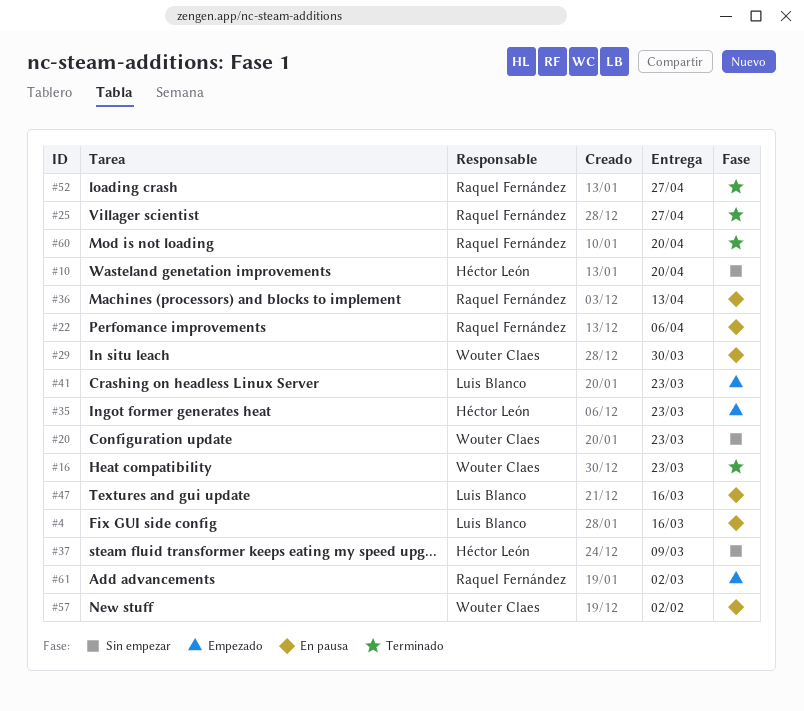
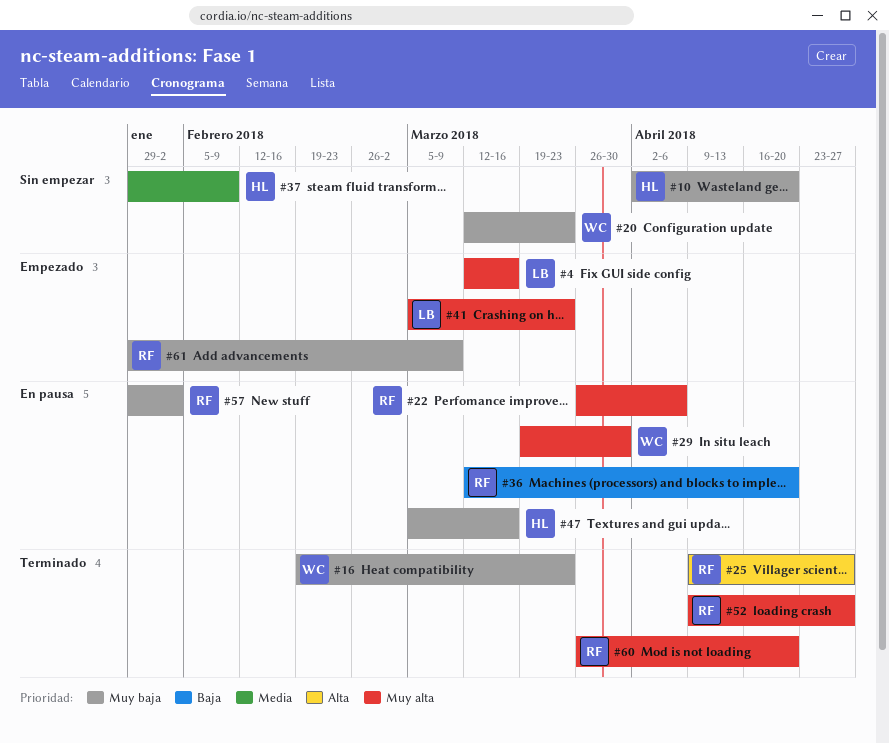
#4, status: En pausa -> Empezado
#35: present -> none
#36, due: Apr 13 -> Apr 20
#37, due: Mar 9 -> Feb 9
#47, owner: Luis Blanco -> Héctor León
#57, owner: Wouter Claes -> Raquel Fernández
#61, due: Mar 2 -> Mar 9

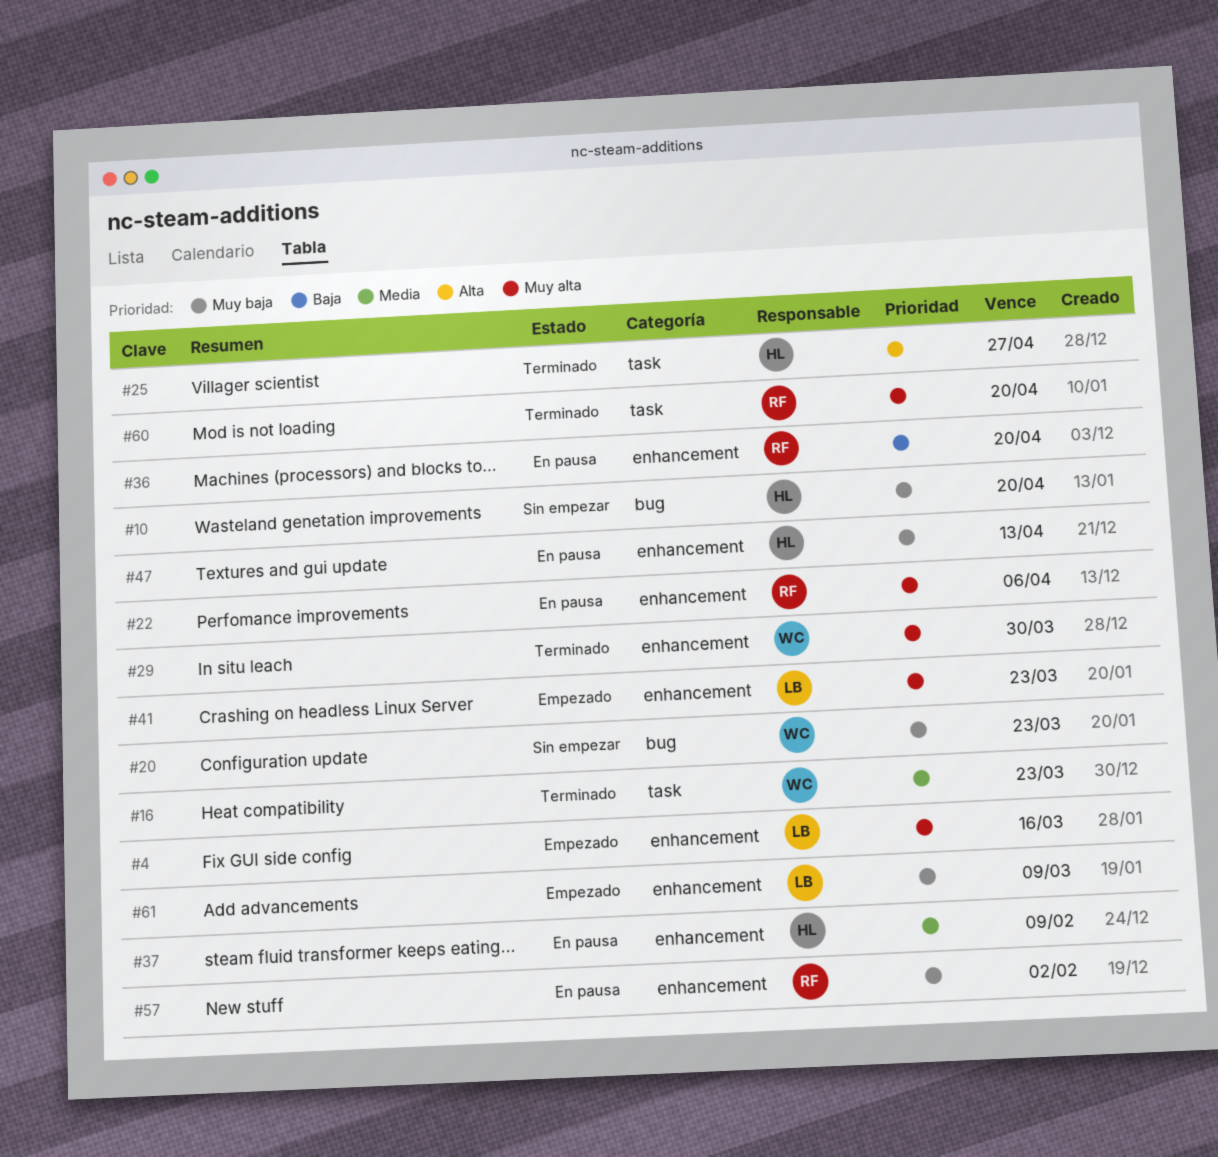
#16, priority: Muy baja -> Media
#25, owner: RF -> HL
#29, status: En pausa -> Terminado
#37, status: Sin empezar -> En pausa
#47, due: Mar 16 -> Apr 13
#52: present -> none
#61, owner: RF -> LB

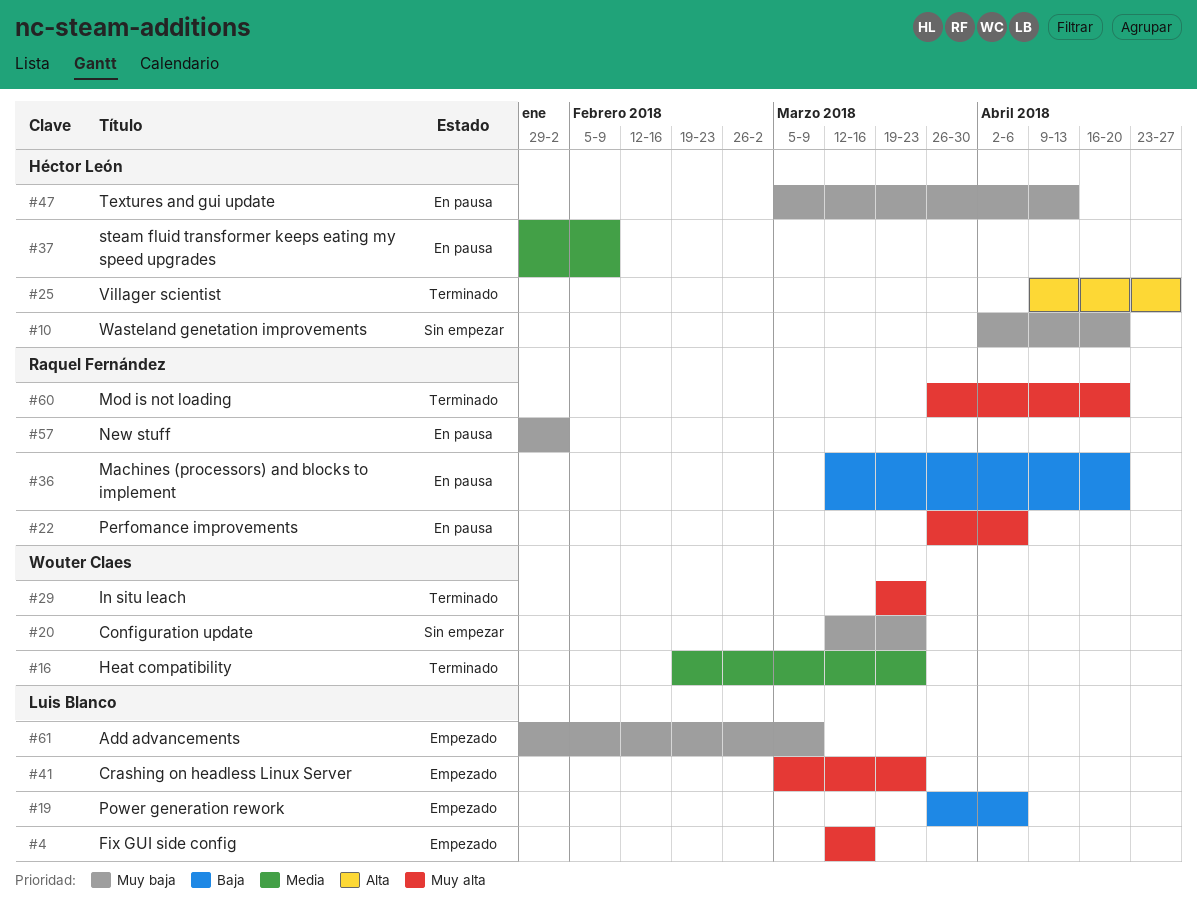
#19: none -> present
#29, due: Mar 30 -> Mar 23

